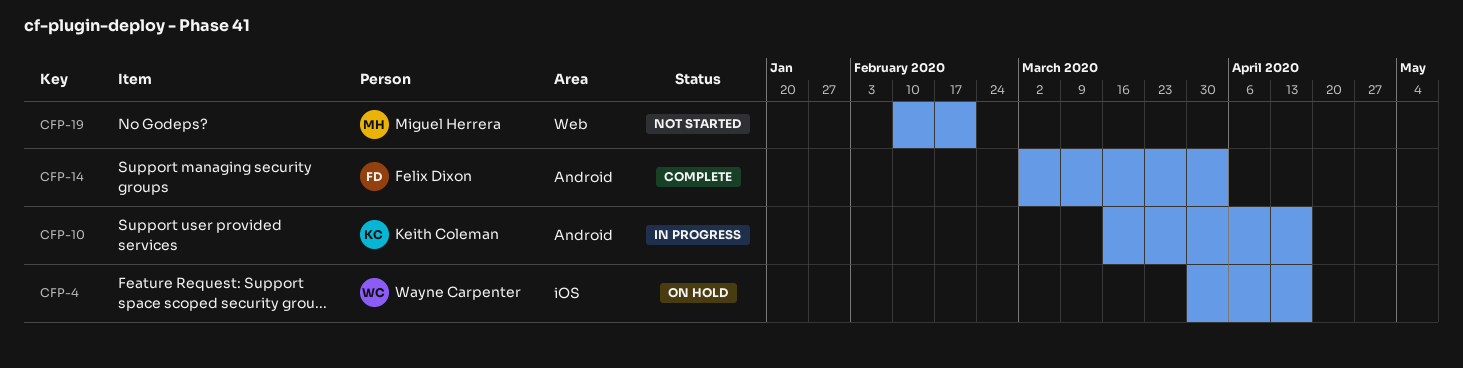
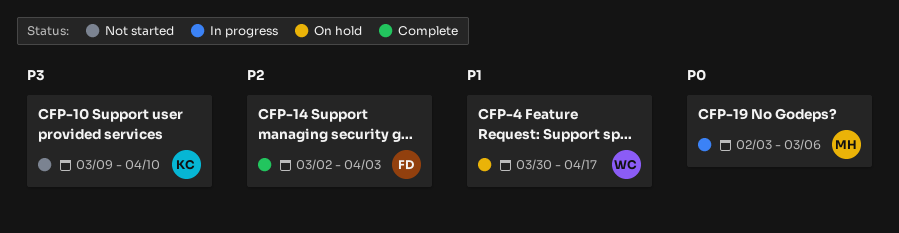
CFP-10, status: In progress -> Not started
CFP-10, start: Mar 16 -> Mar 9
CFP-10, due: Apr 17 -> Apr 10
CFP-19, status: Not started -> In progress
CFP-19, start: Feb 10 -> Feb 3
CFP-19, due: Feb 21 -> Mar 6

